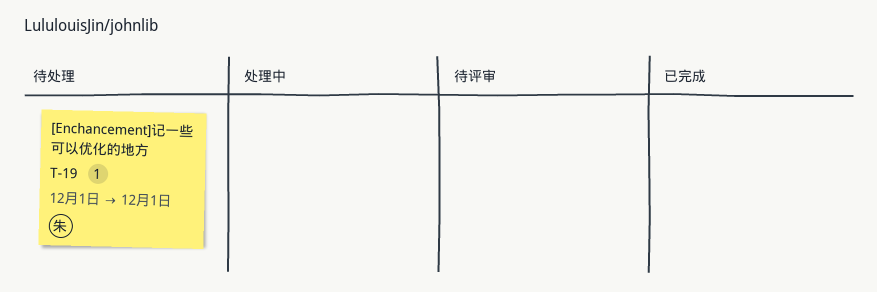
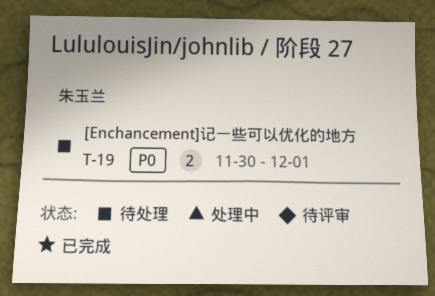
T-19, estimate: 1 -> 2
T-19, start: Dec 1 -> Nov 30

